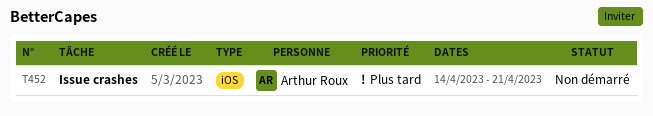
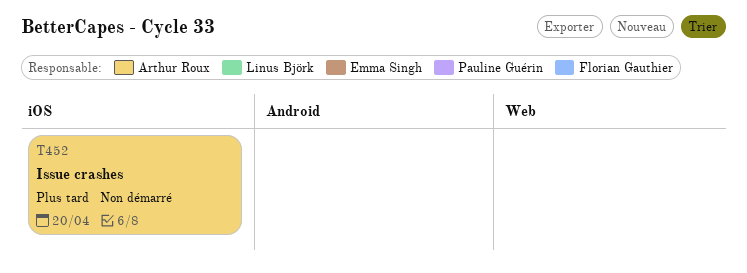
T452, due: Apr 21 -> Apr 20

